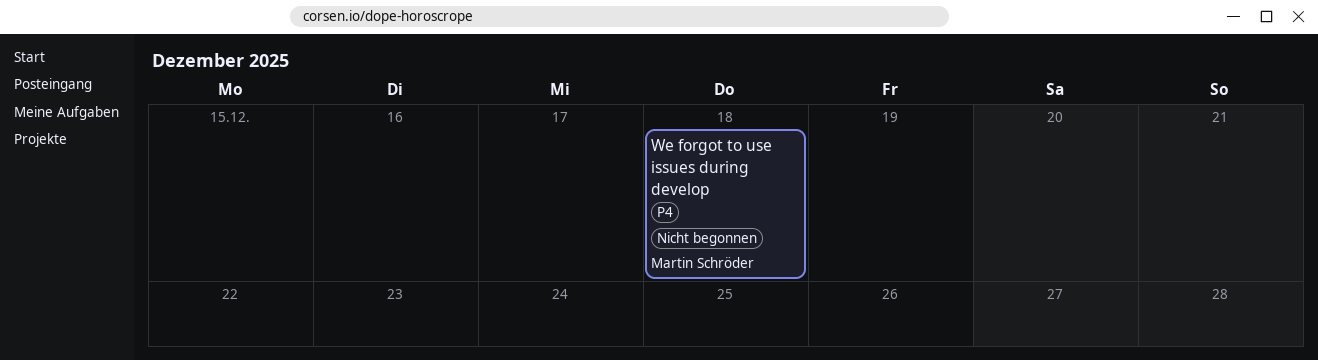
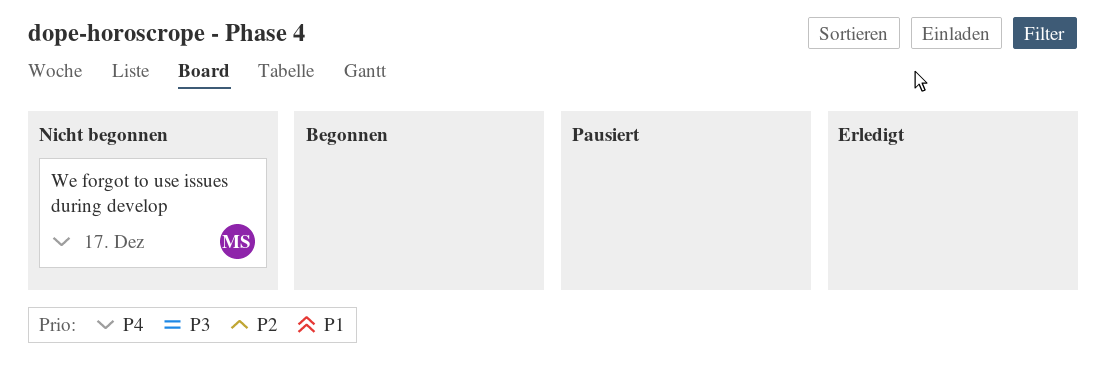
We forgot to use issues during develop, due: Dec 18 -> Dec 17

